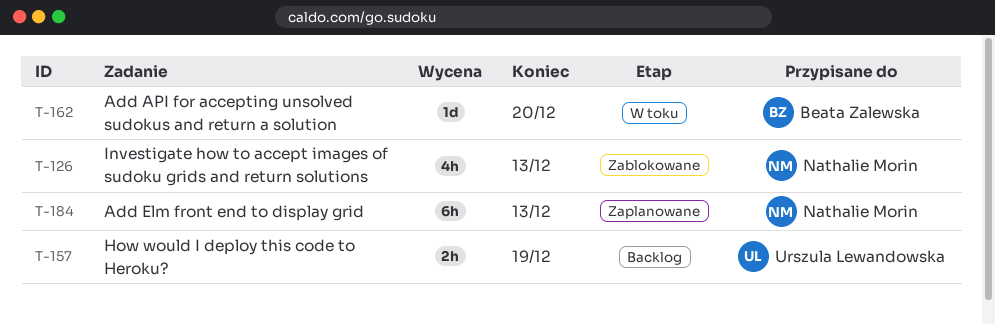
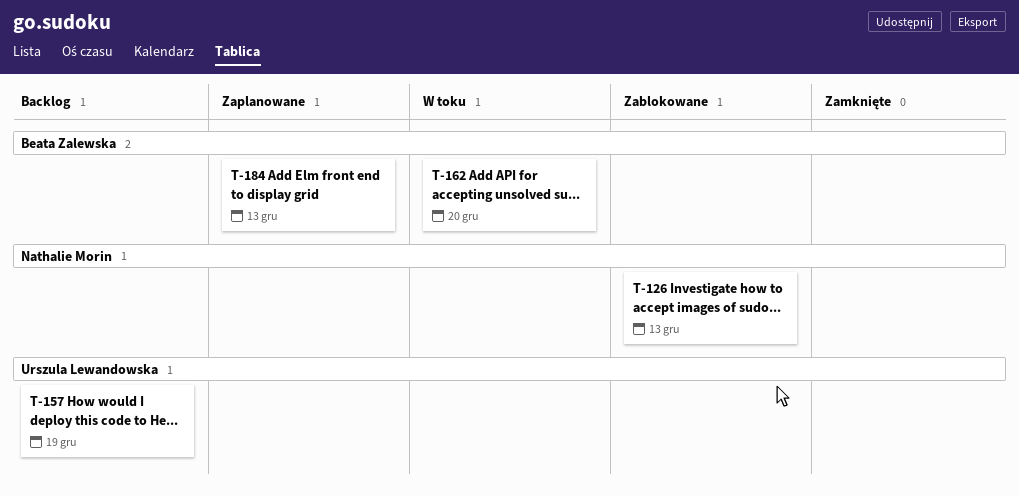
T-184, owner: Nathalie Morin -> Beata Zalewska

